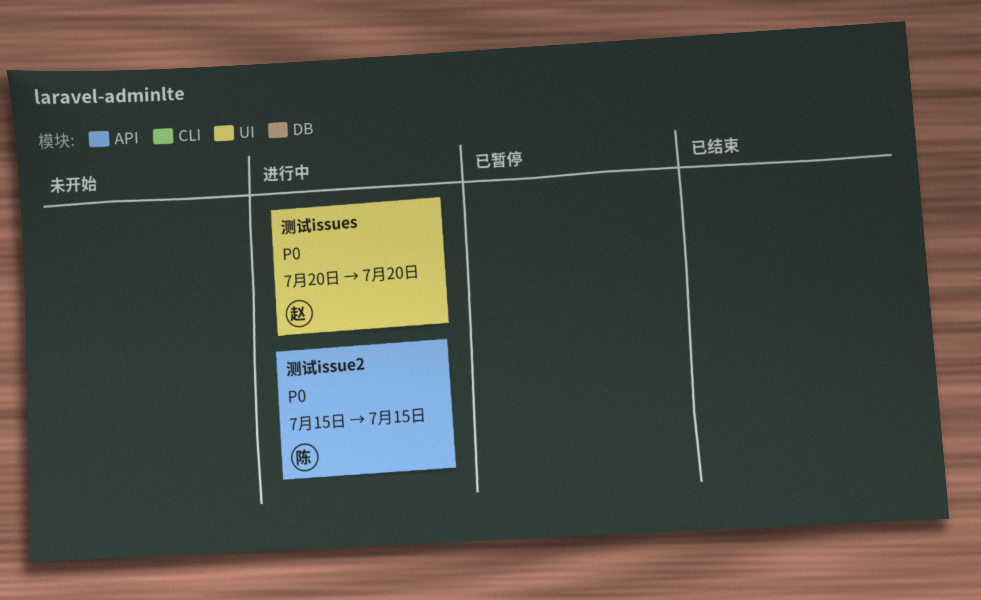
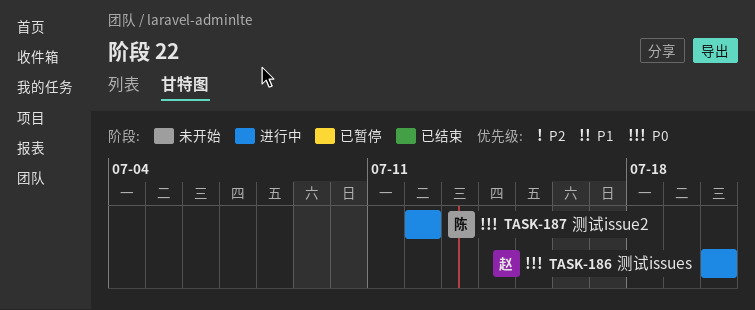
测试issue2, start: Jul 15 -> Jul 12
测试issue2, due: Jul 15 -> Jul 12

